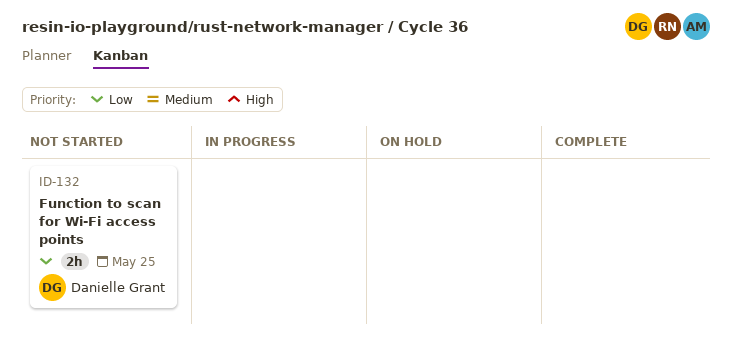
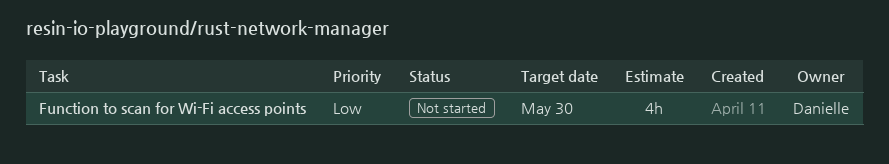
Function to scan for Wi-Fi access points, estimate: 2h -> 4h
Function to scan for Wi-Fi access points, due: May 25 -> May 30

